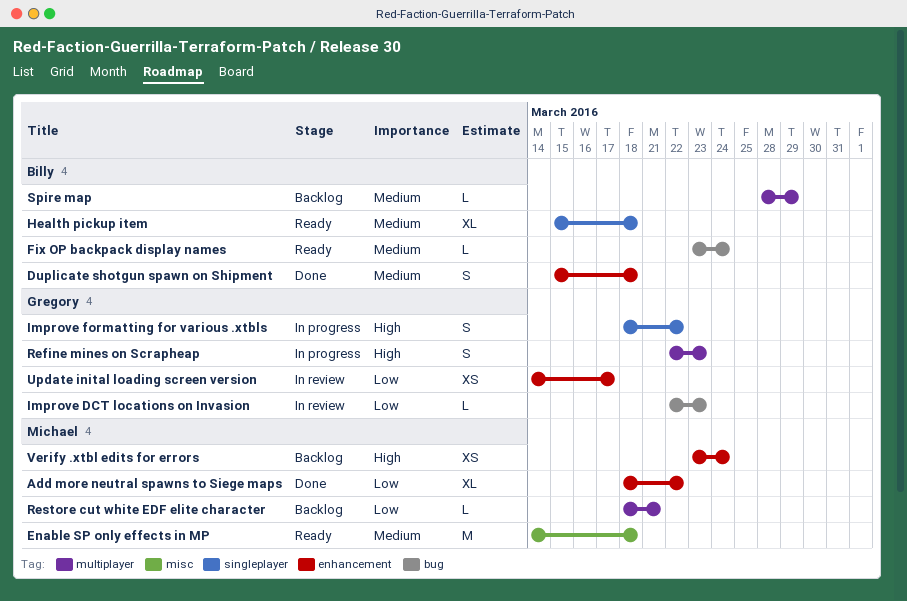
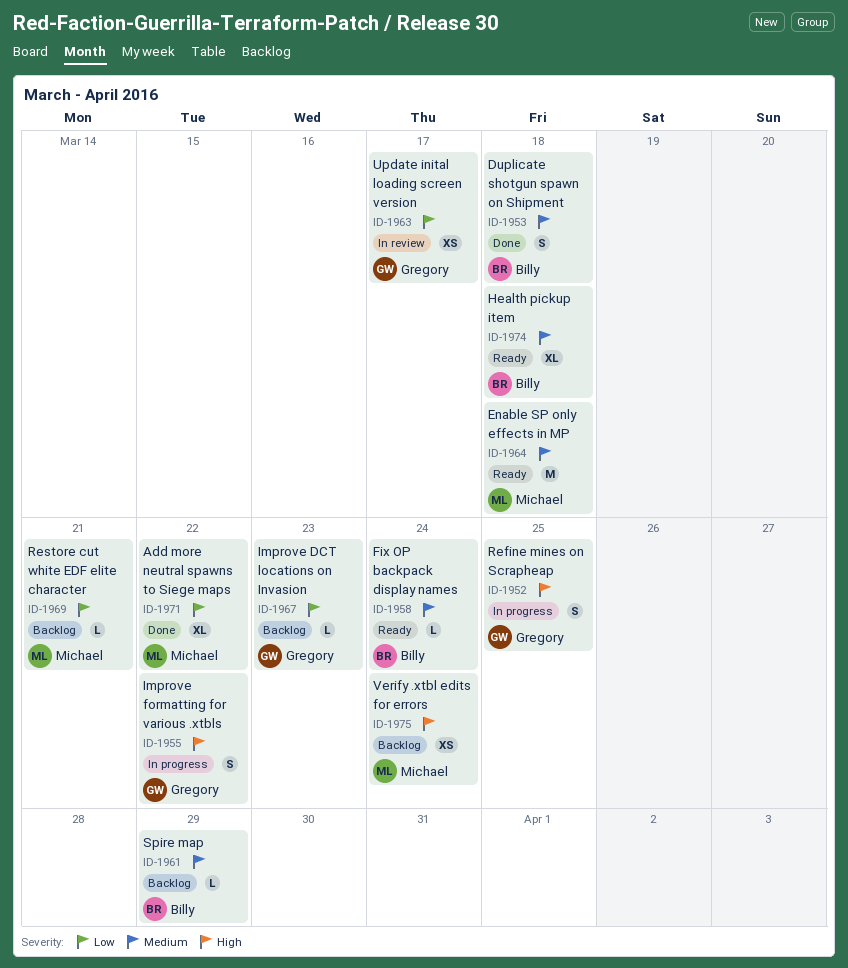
Improve DCT locations on Invasion, status: In review -> Backlog
Refine mines on Scrapheap, due: Mar 23 -> Mar 25

